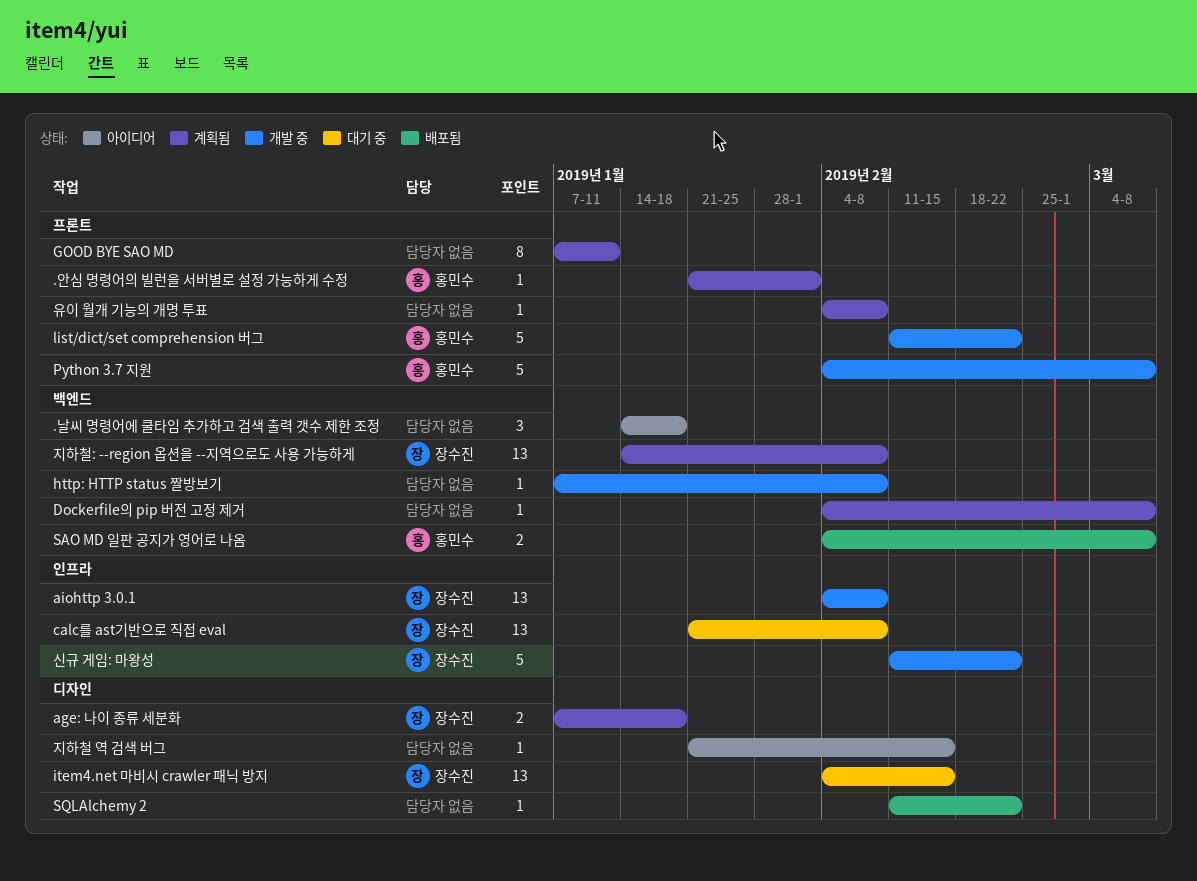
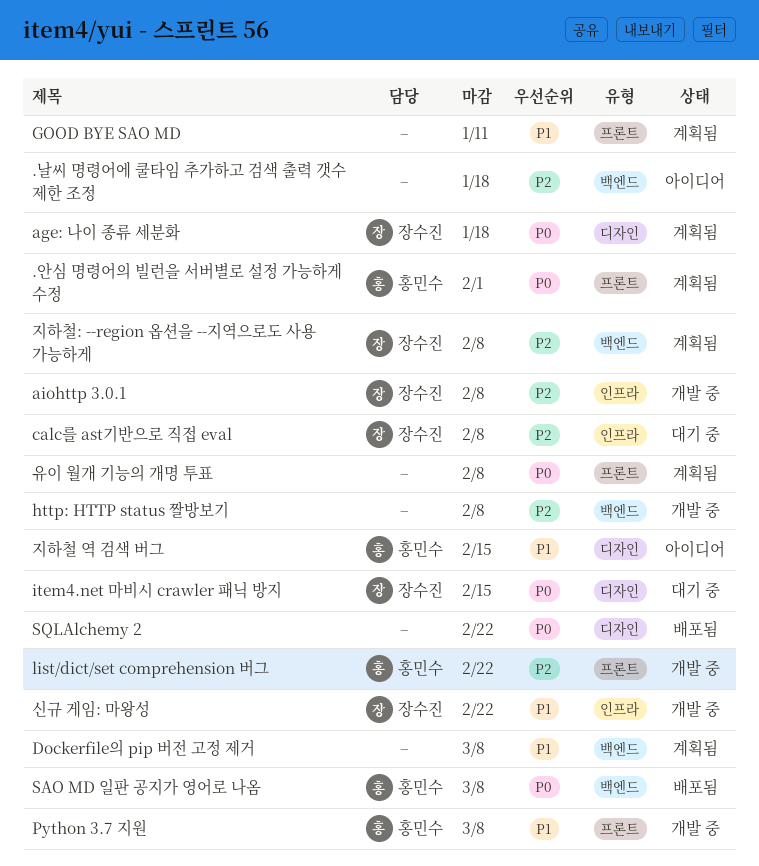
지하철 역 검색 버그, owner: none -> 홍민수

